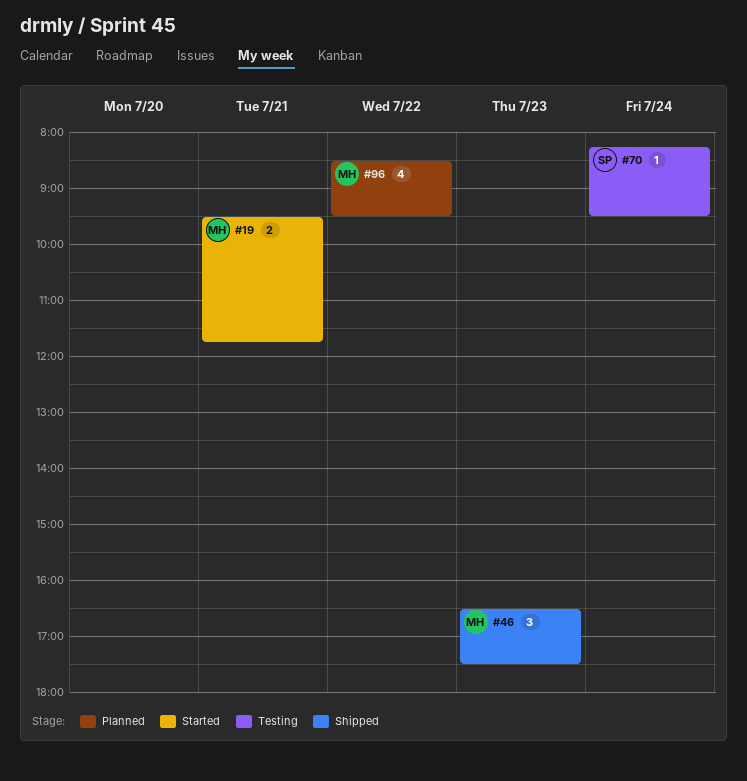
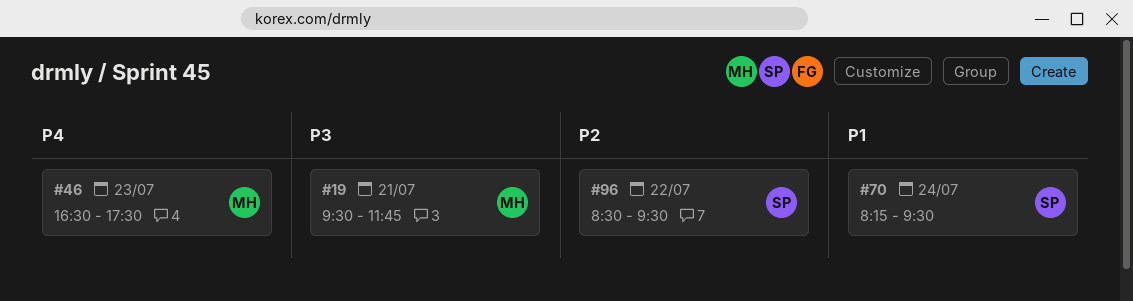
#96, owner: MH -> SP

